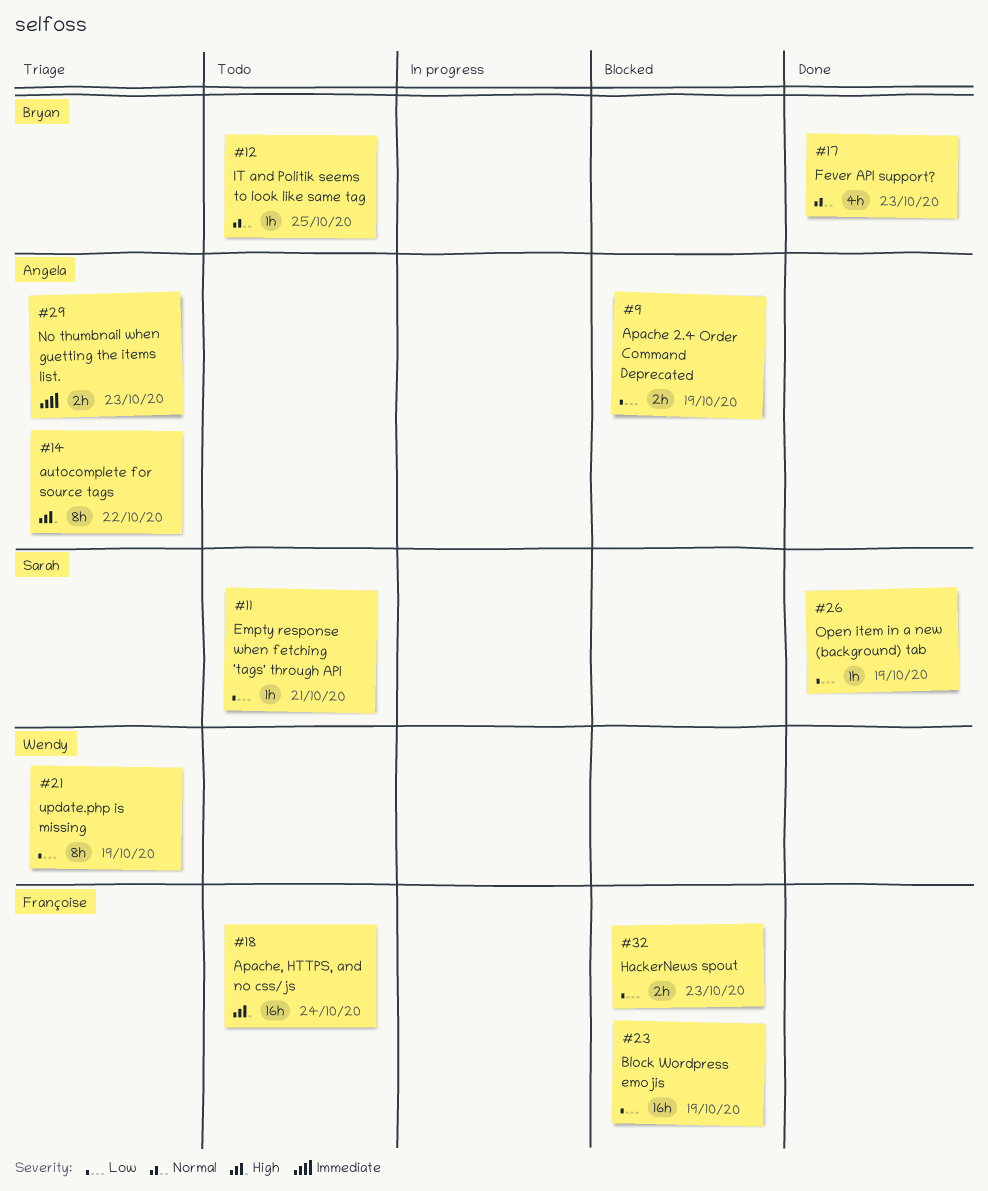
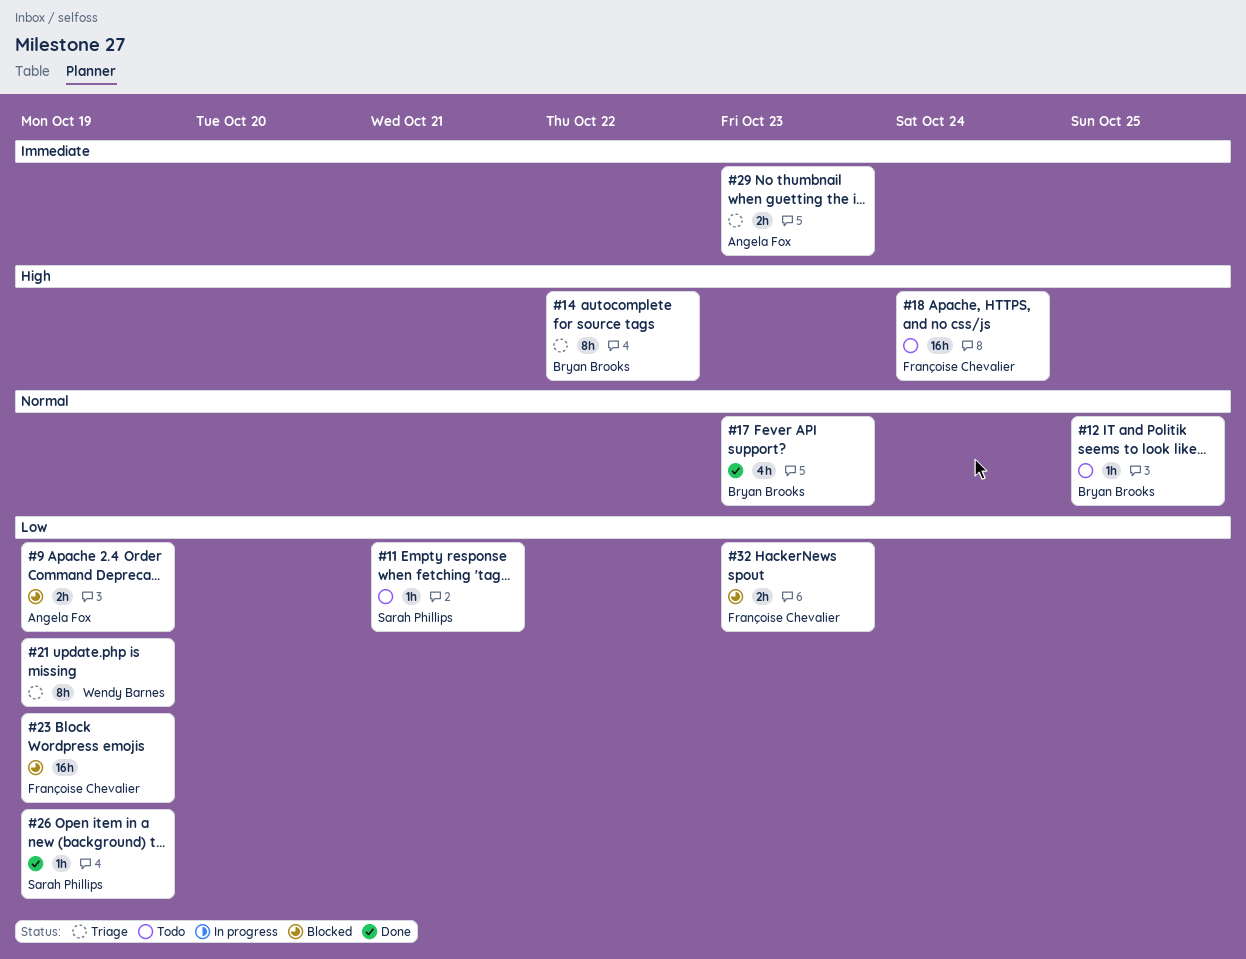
#14, owner: Angela Fox -> Bryan Brooks

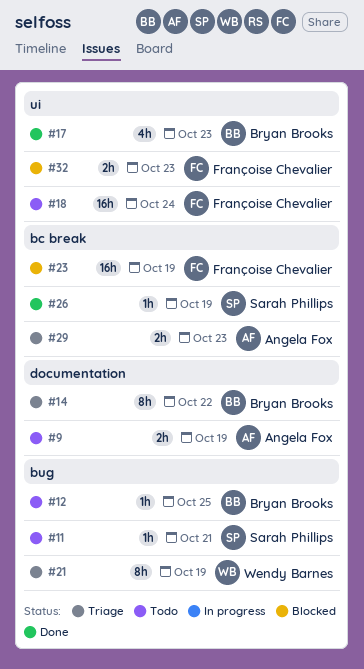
#9, status: Blocked -> Todo

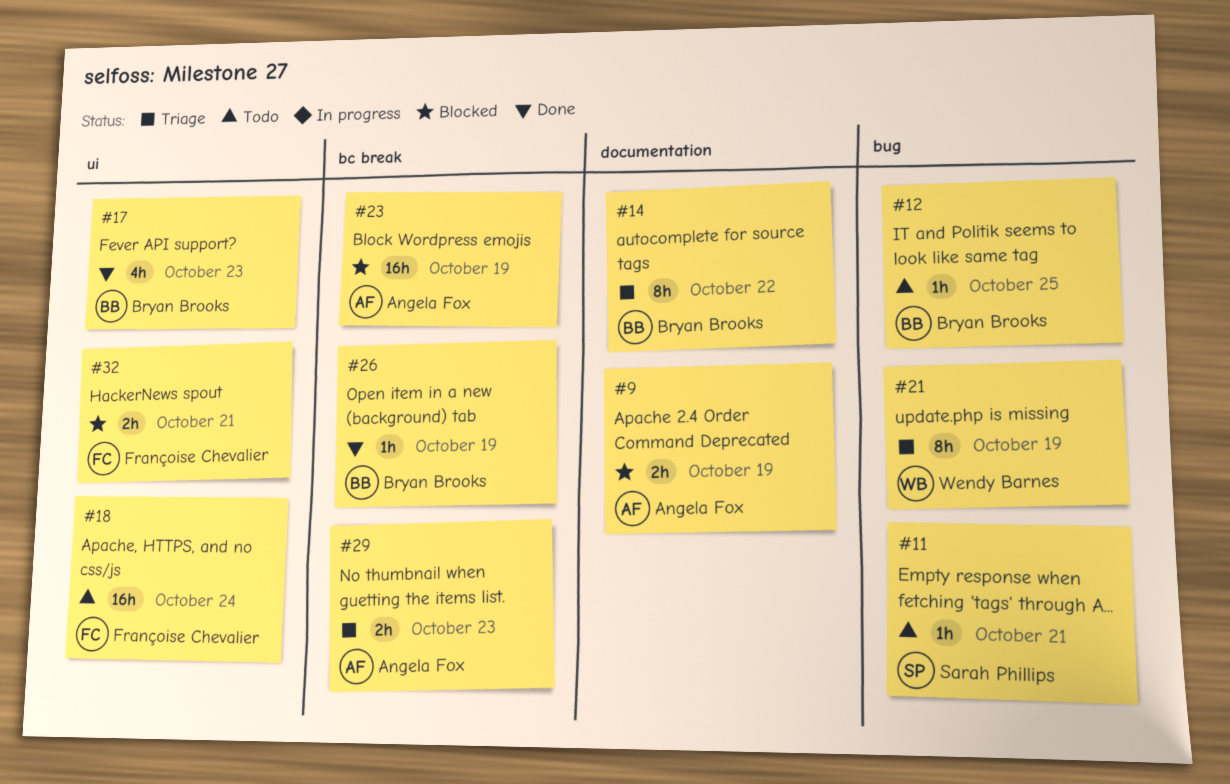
#9, status: Todo -> Blocked
#23, owner: Françoise Chevalier -> Angela Fox
#26, owner: Sarah Phillips -> Bryan Brooks
#32, due: Oct 23 -> Oct 21

